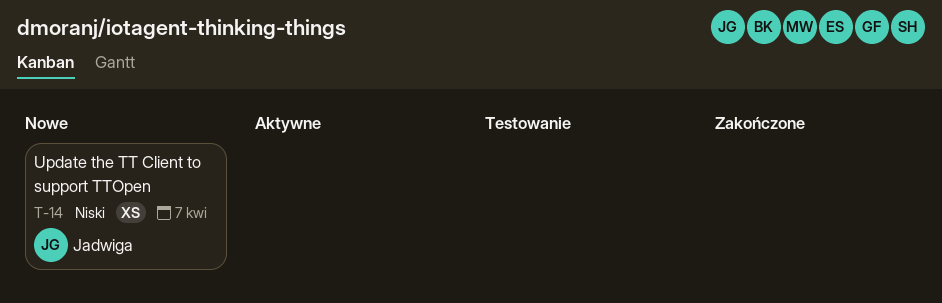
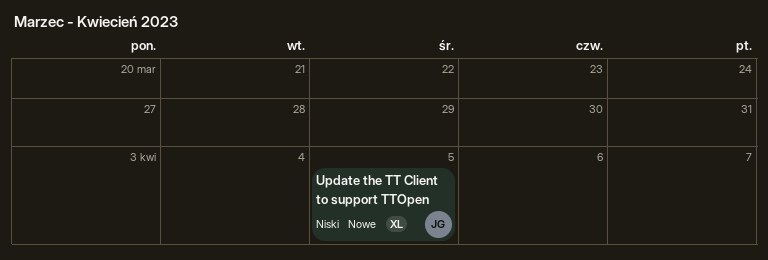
Update the TT Client to support TTOpen, estimate: XS -> XL
Update the TT Client to support TTOpen, due: Apr 7 -> Apr 5

